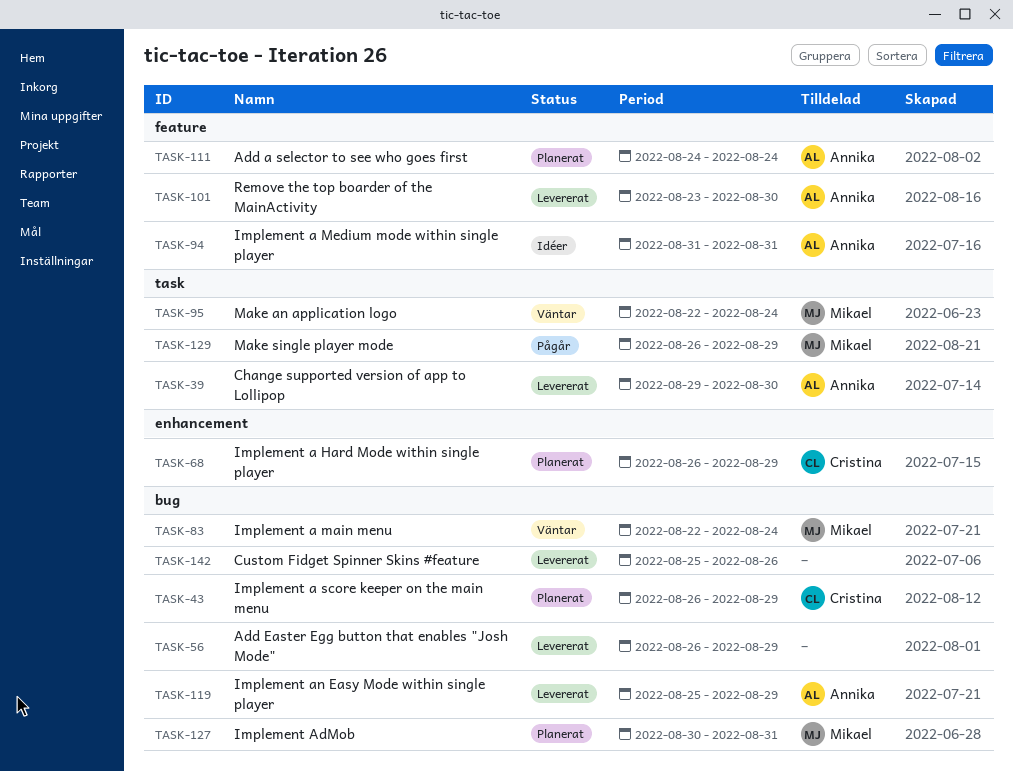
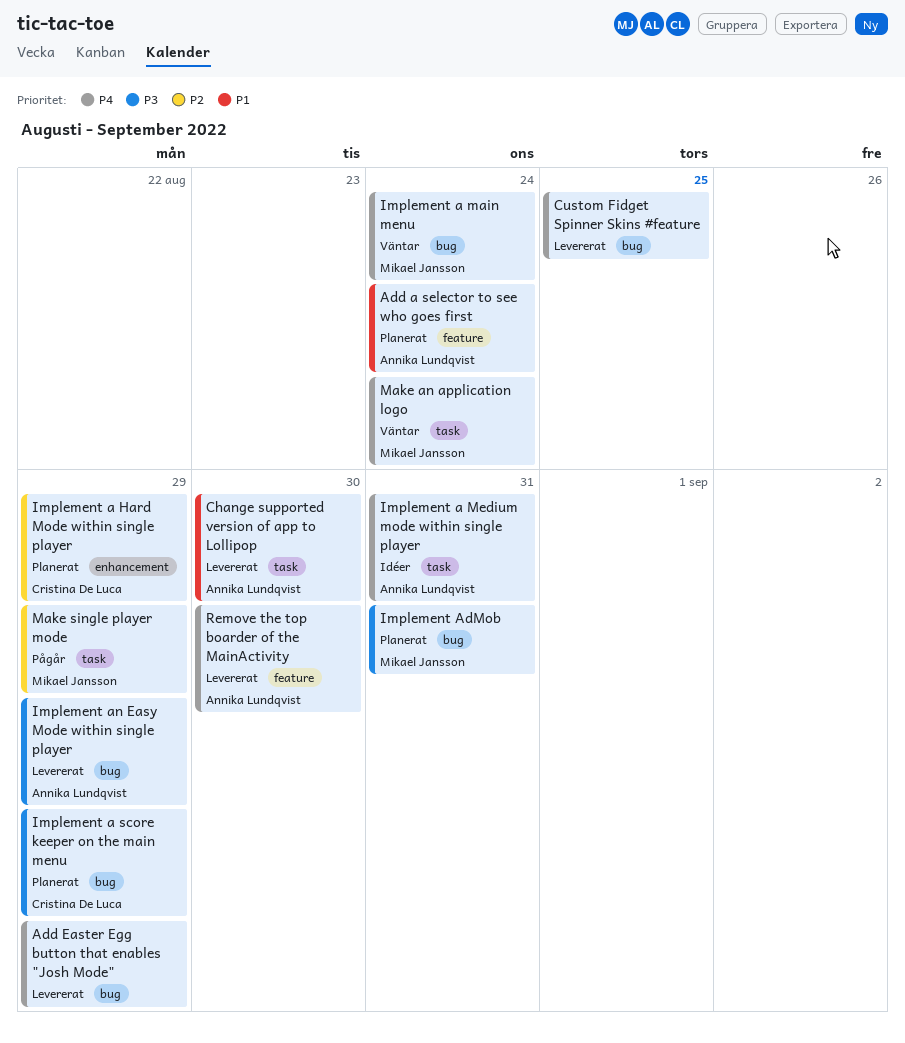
Custom Fidget Spinner Skins #feature, due: Aug 26 -> Aug 25
Implement a Medium mode within single player, label: feature -> task

